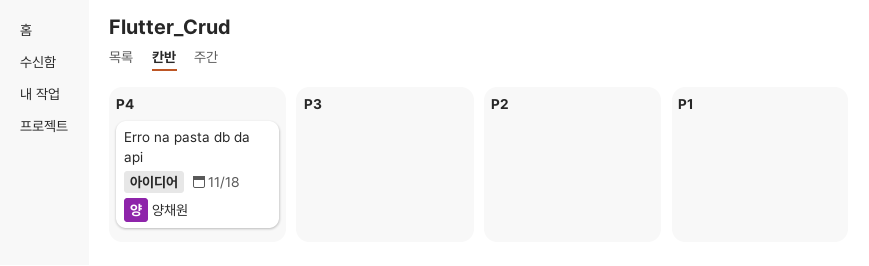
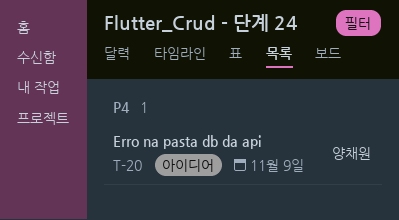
Erro na pasta db da api, due: Nov 18 -> Nov 9

